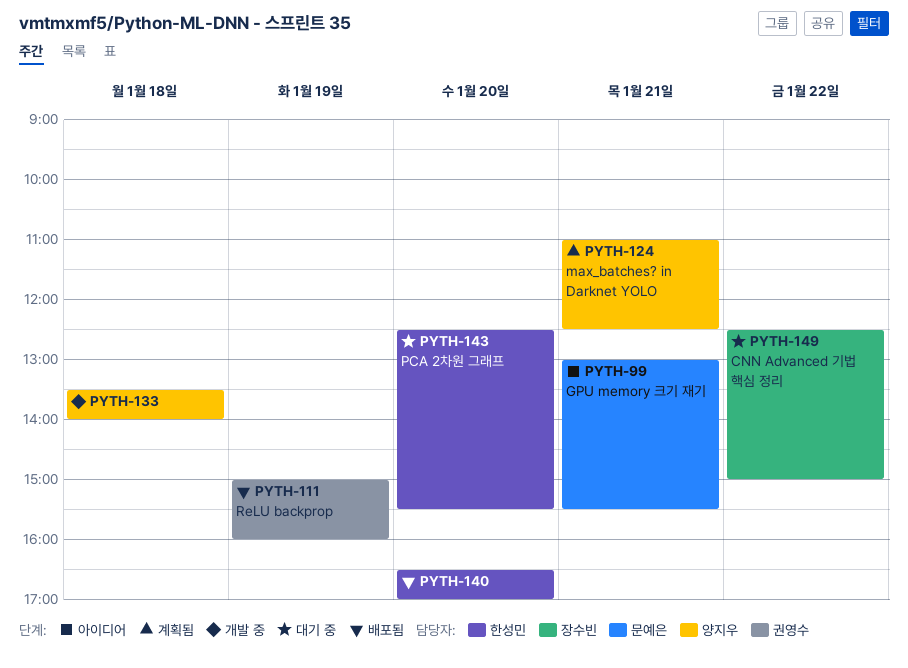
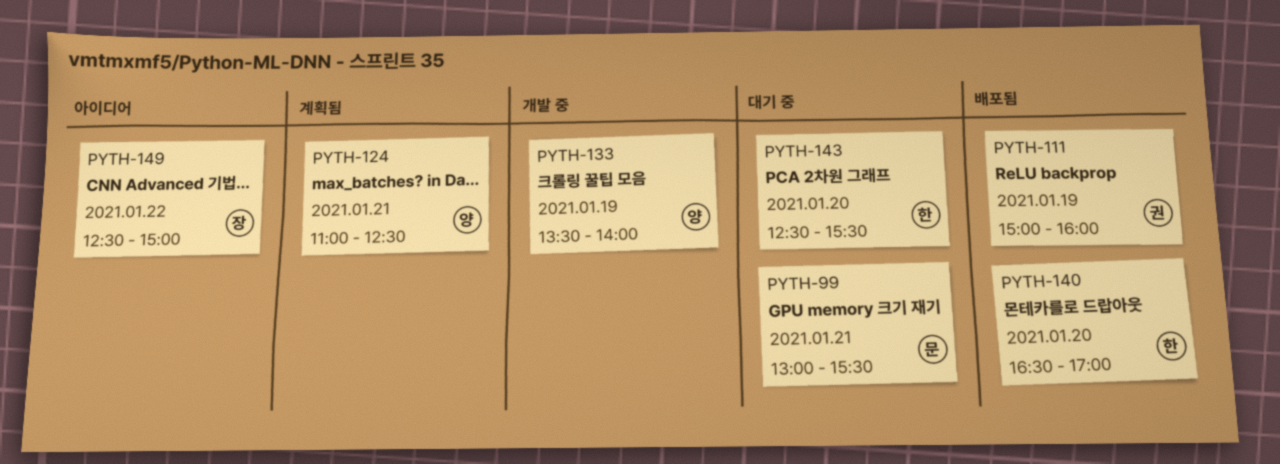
PYTH-99, status: 아이디어 -> 대기 중
PYTH-133, day: Jan 18 -> Jan 19
PYTH-149, status: 대기 중 -> 아이디어

